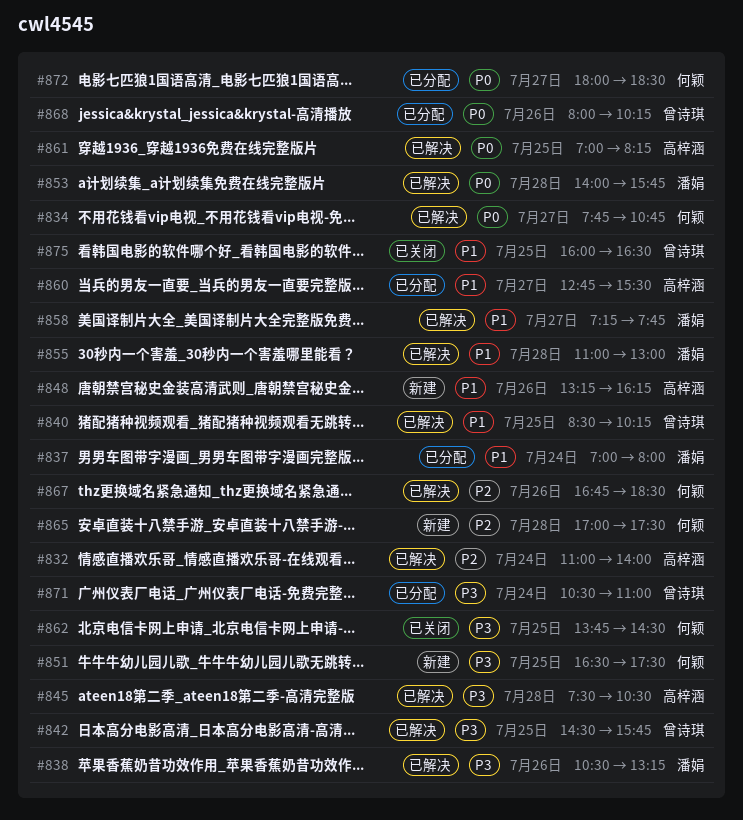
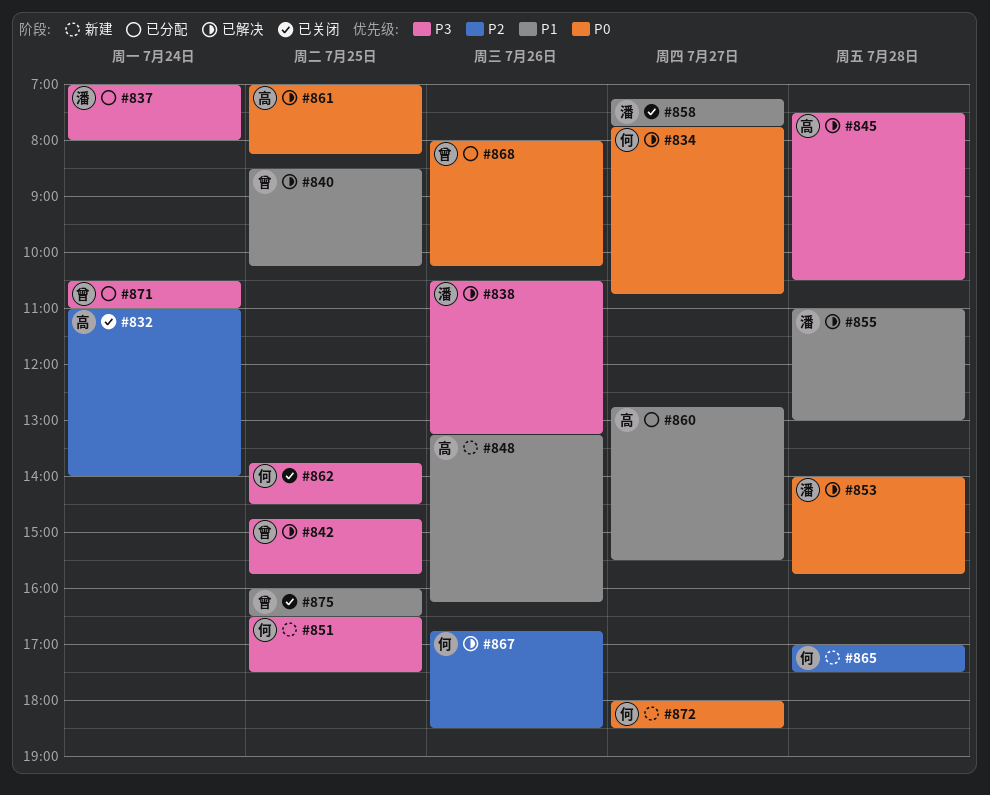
#832, status: 已解决 -> 已关闭
#837, priority: P1 -> P3
#842, begins: 14:30 -> 14:45
#858, status: 已解决 -> 已关闭
#872, status: 已分配 -> 新建

